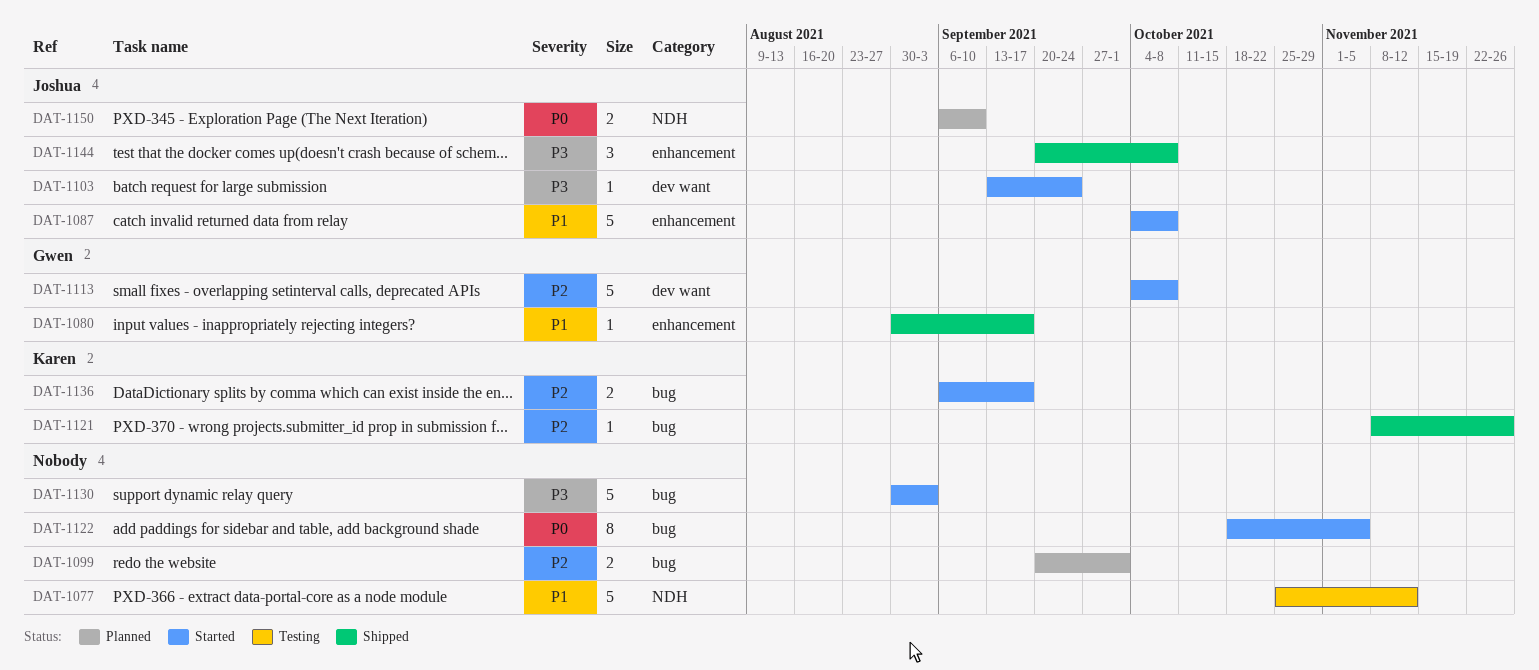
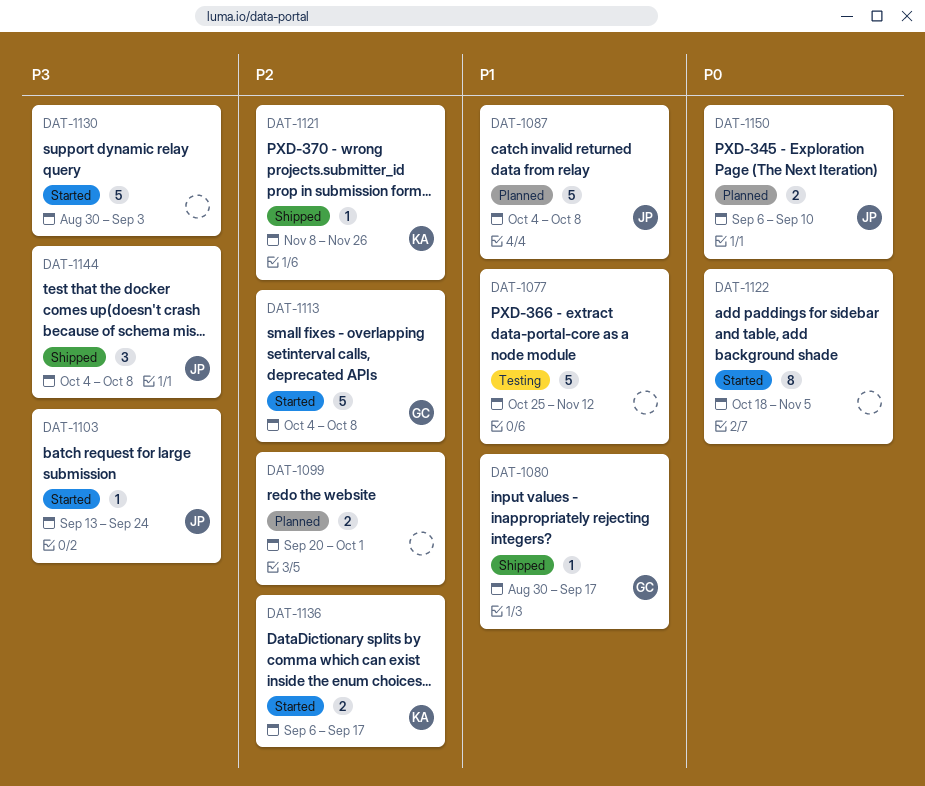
DAT-1087, status: Started -> Planned
DAT-1144, start: Sep 20 -> Oct 4

